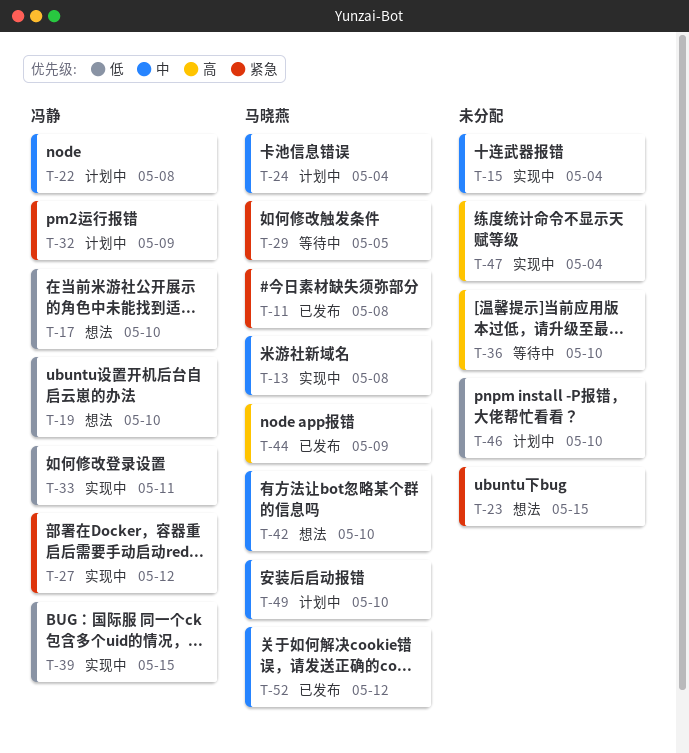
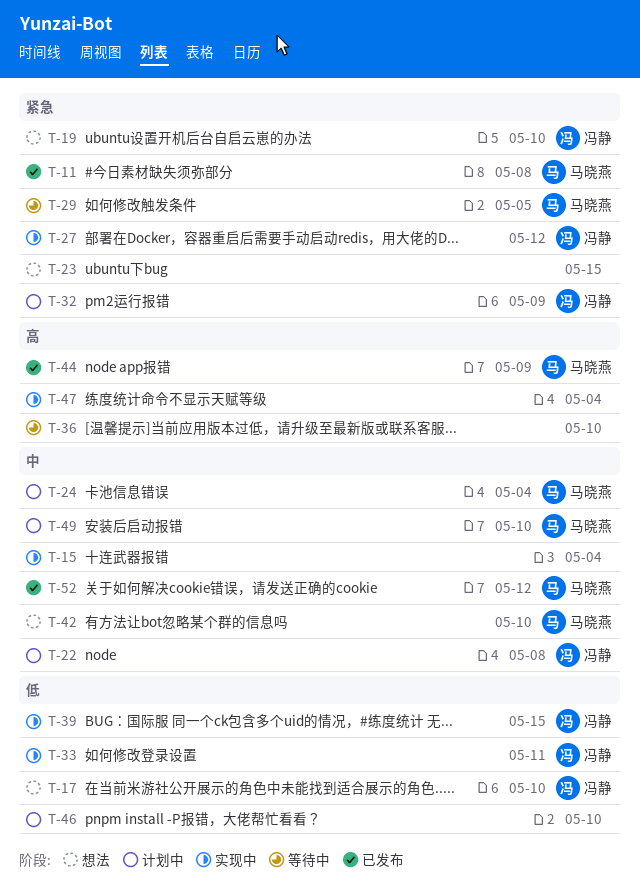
T-13: present -> none
T-19, priority: 低 -> 紧急

